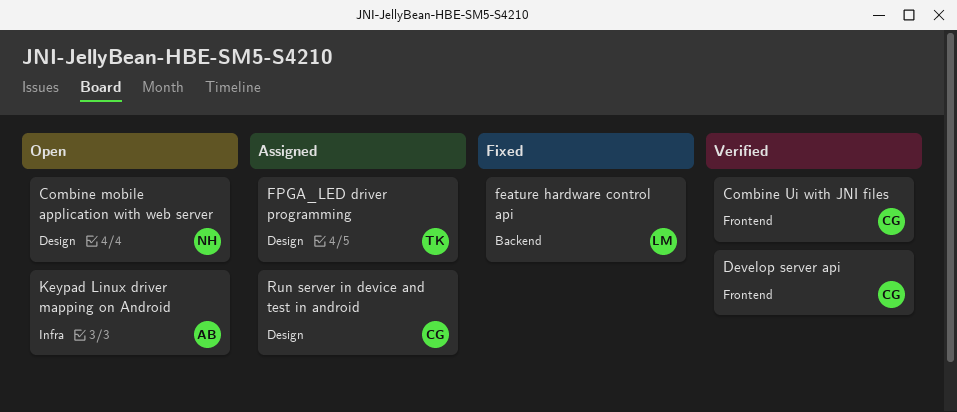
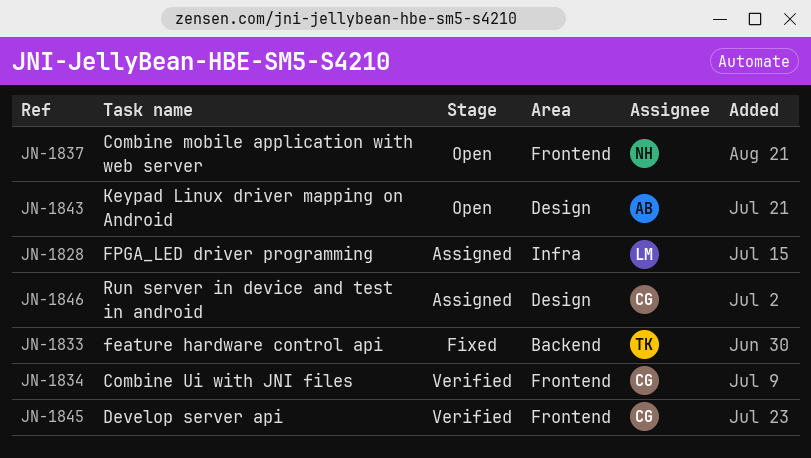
Combine mobile application with web server, label: Design -> Frontend
feature hardware control api, owner: LM -> TK
FPGA_LED driver programming, owner: TK -> LM
FPGA_LED driver programming, label: Design -> Infra
Keypad Linux driver mapping on Android, label: Infra -> Design

